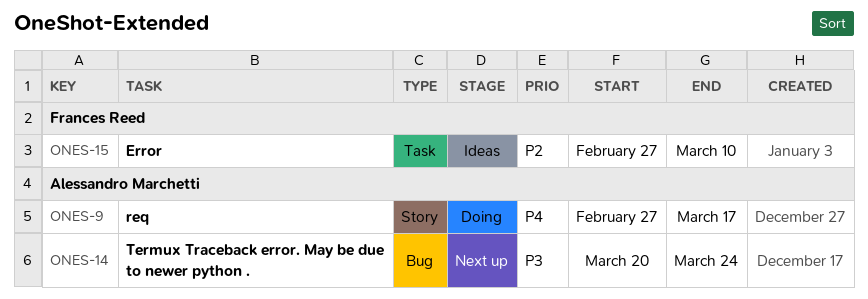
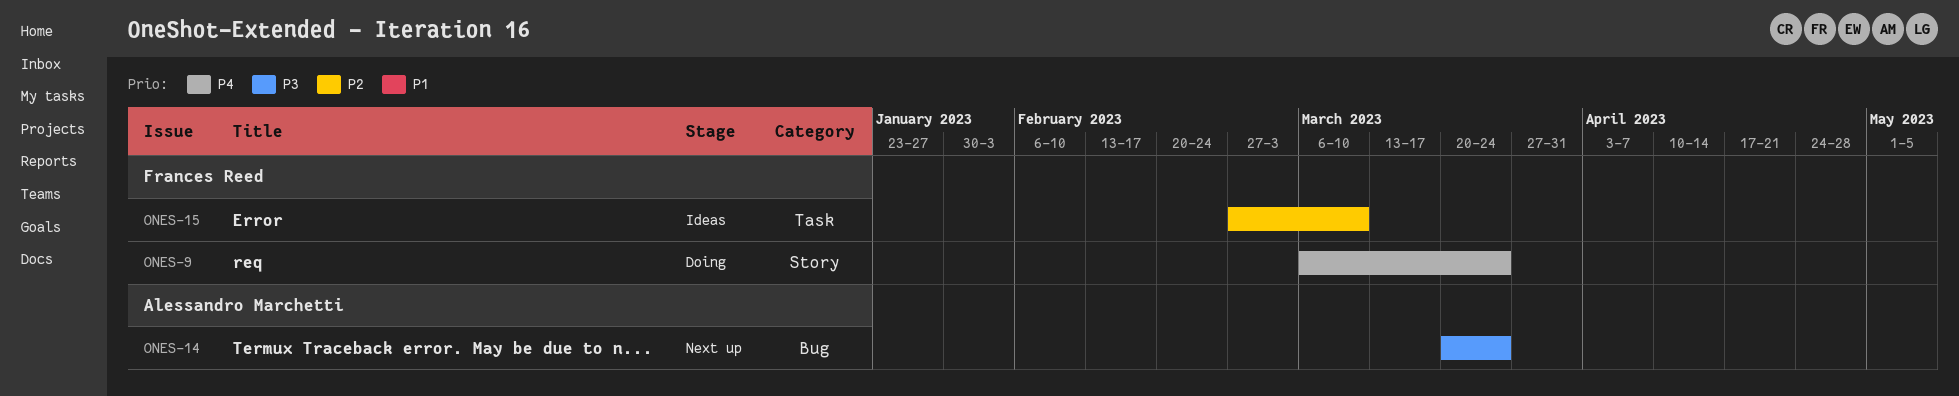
ONES-9, owner: Alessandro Marchetti -> Frances Reed
ONES-9, start: Feb 27 -> Mar 6
ONES-9, due: Mar 17 -> Mar 24

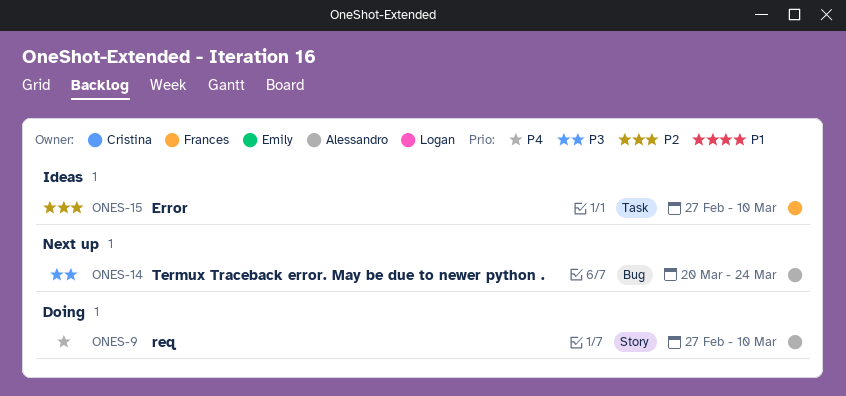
ONES-9, owner: Frances Reed -> Alessandro Marchetti
ONES-9, start: Mar 6 -> Feb 27
ONES-9, due: Mar 24 -> Mar 10

